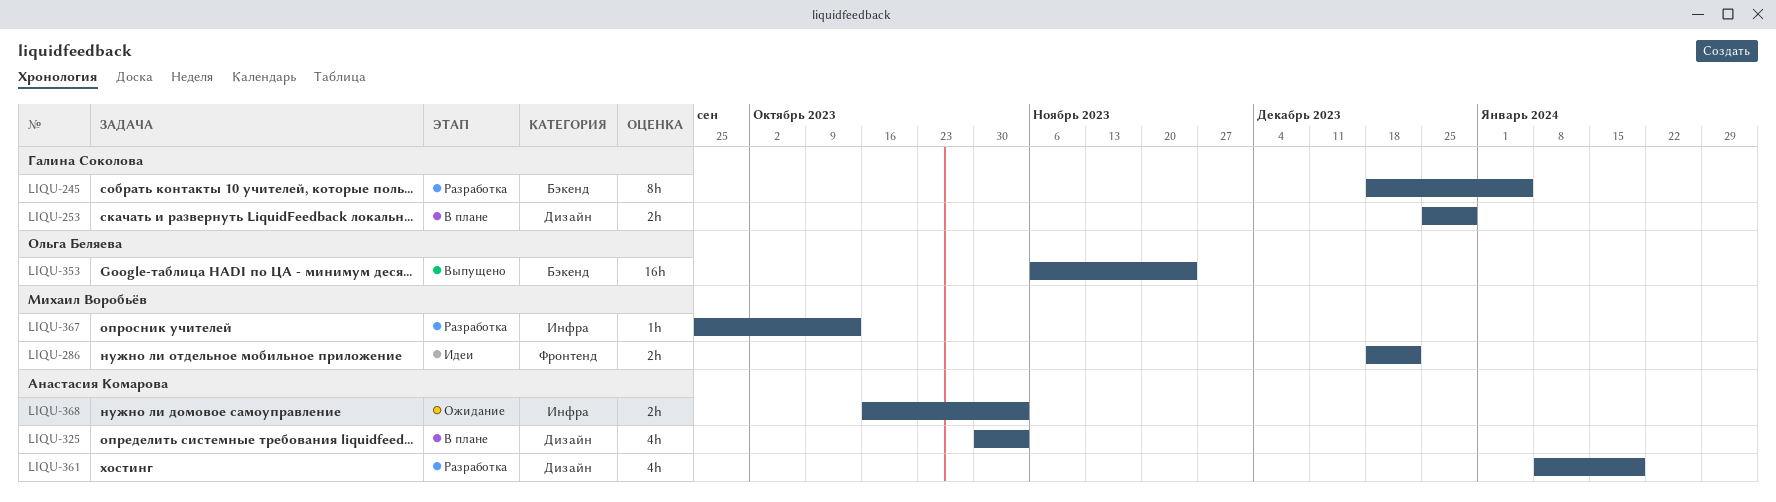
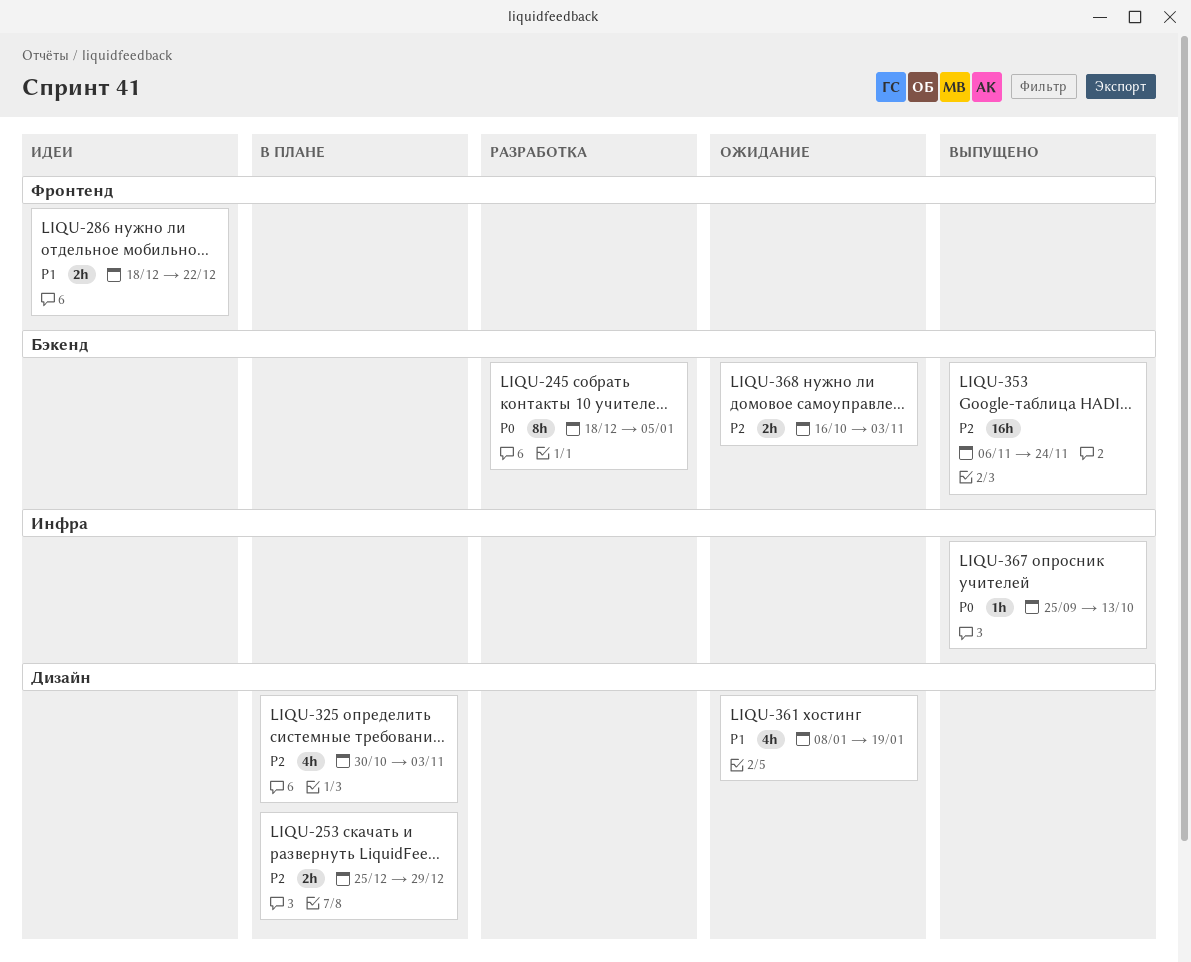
LIQU-361, status: Разработка -> Ожидание
LIQU-367, status: Разработка -> Выпущено
LIQU-368, label: Инфра -> Бэкенд

